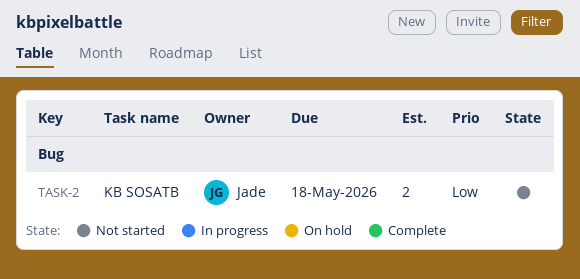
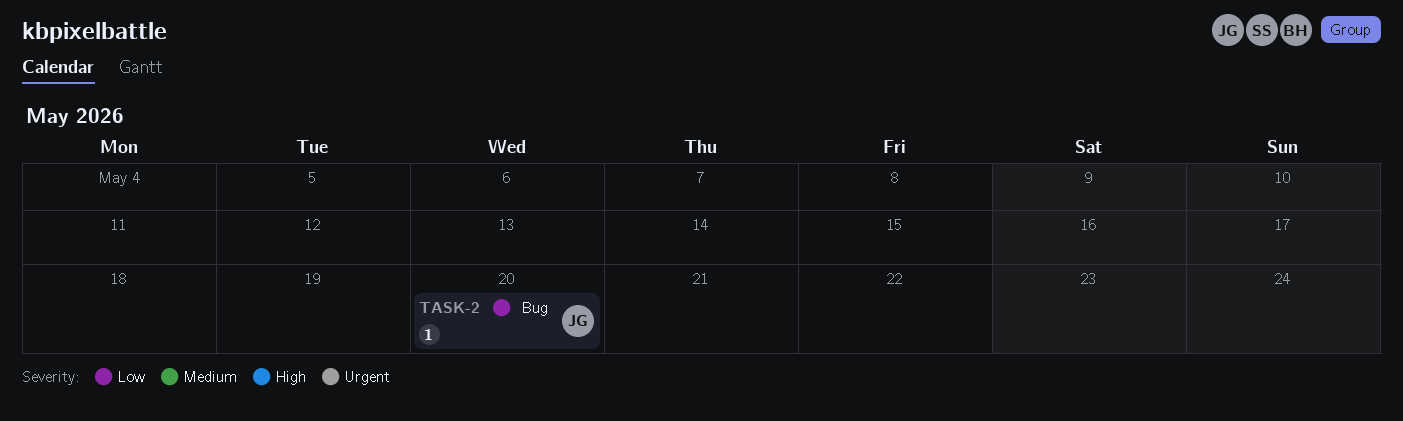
TASK-2, estimate: 2 -> 1
TASK-2, due: May 18 -> May 20

